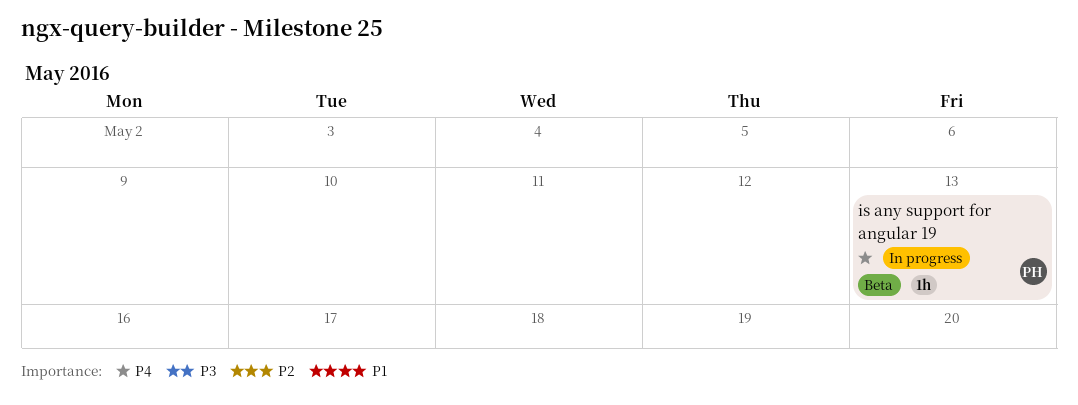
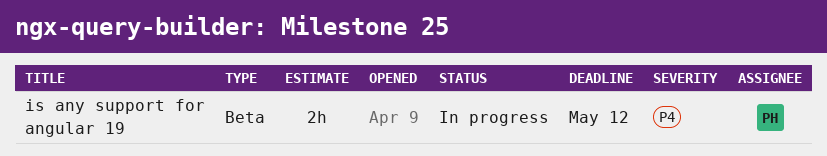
is any support for angular 19, estimate: 1h -> 2h
is any support for angular 19, due: May 13 -> May 12

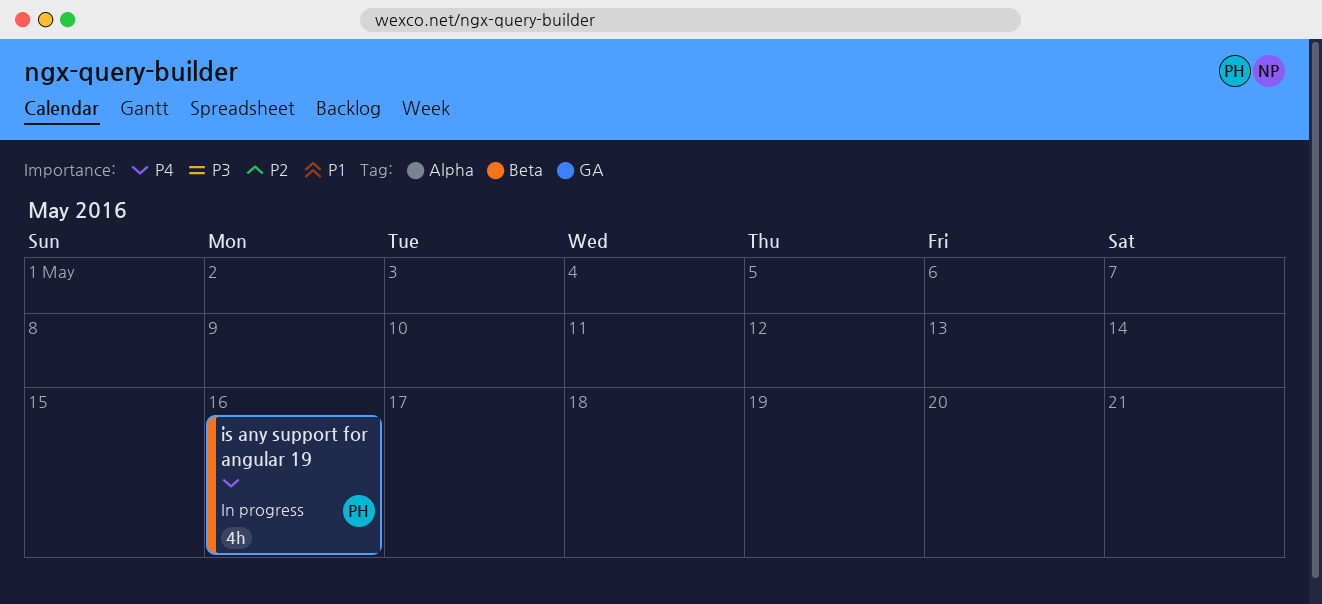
is any support for angular 19, estimate: 2h -> 4h
is any support for angular 19, due: May 12 -> May 16

